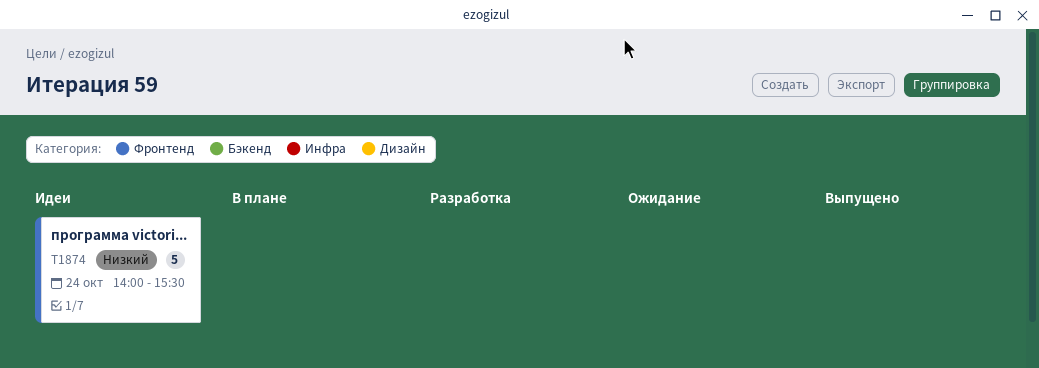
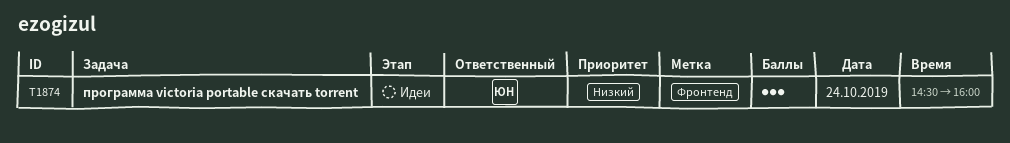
T1874, estimate: 5 -> 3
T1874, begins: 14:00 -> 14:30
T1874, ends: 15:30 -> 16:00

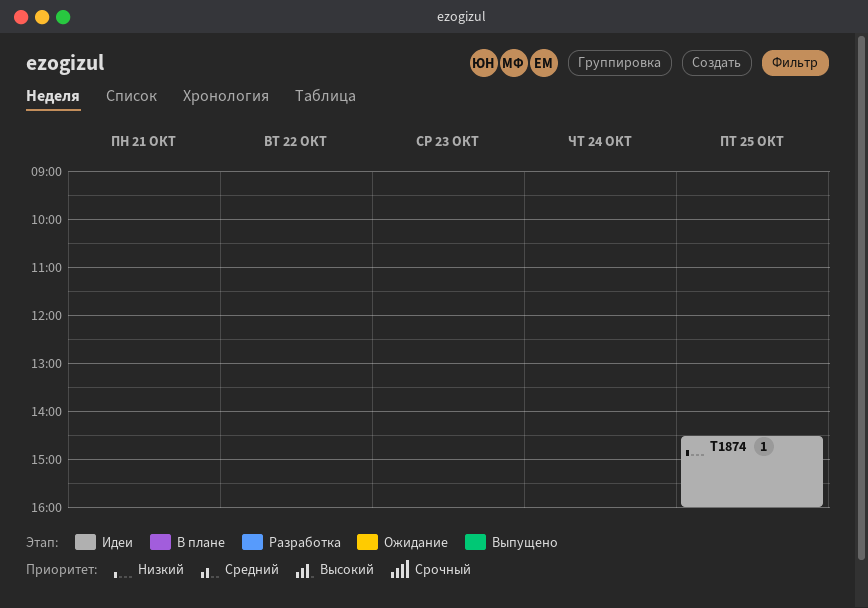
T1874, estimate: 3 -> 1
T1874, day: Oct 24 -> Oct 25

